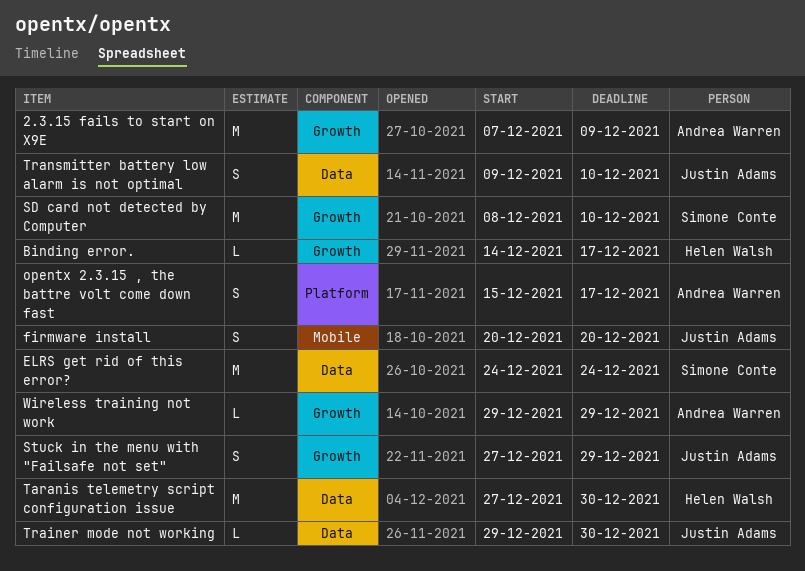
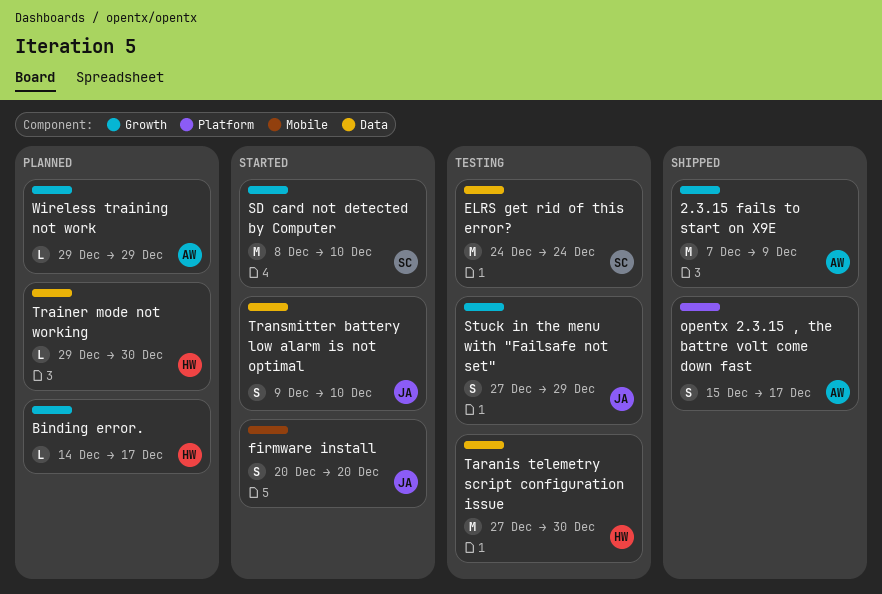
Trainer mode not working, owner: Justin Adams -> Helen Walsh

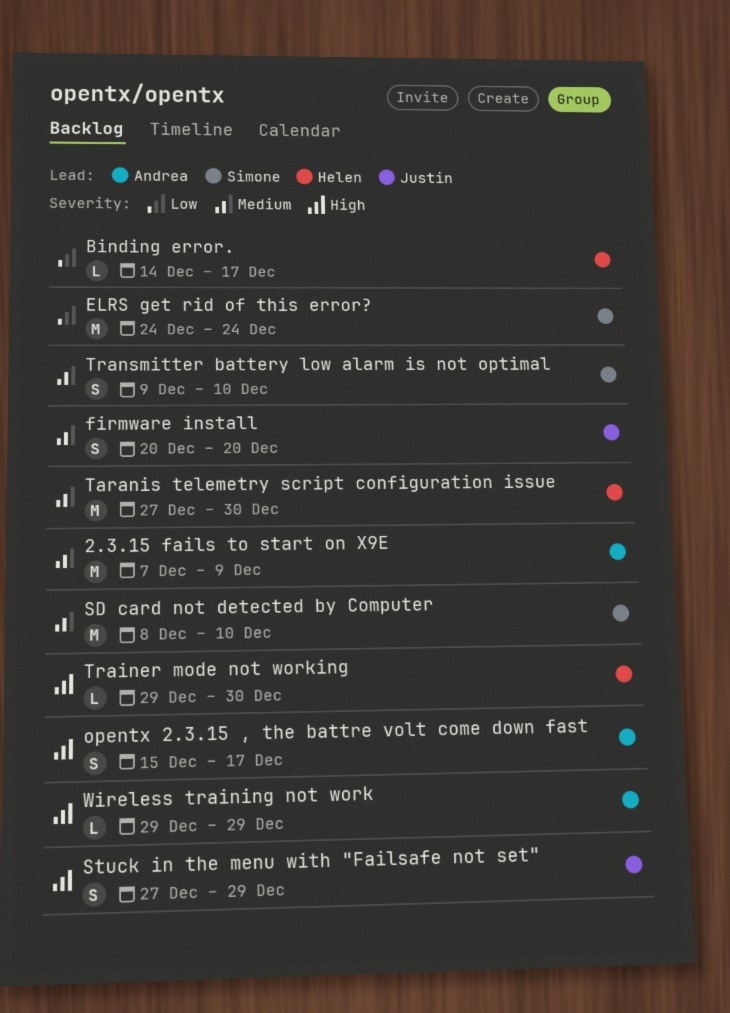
Transmitter battery low alarm is not optimal, owner: Justin -> Simone

